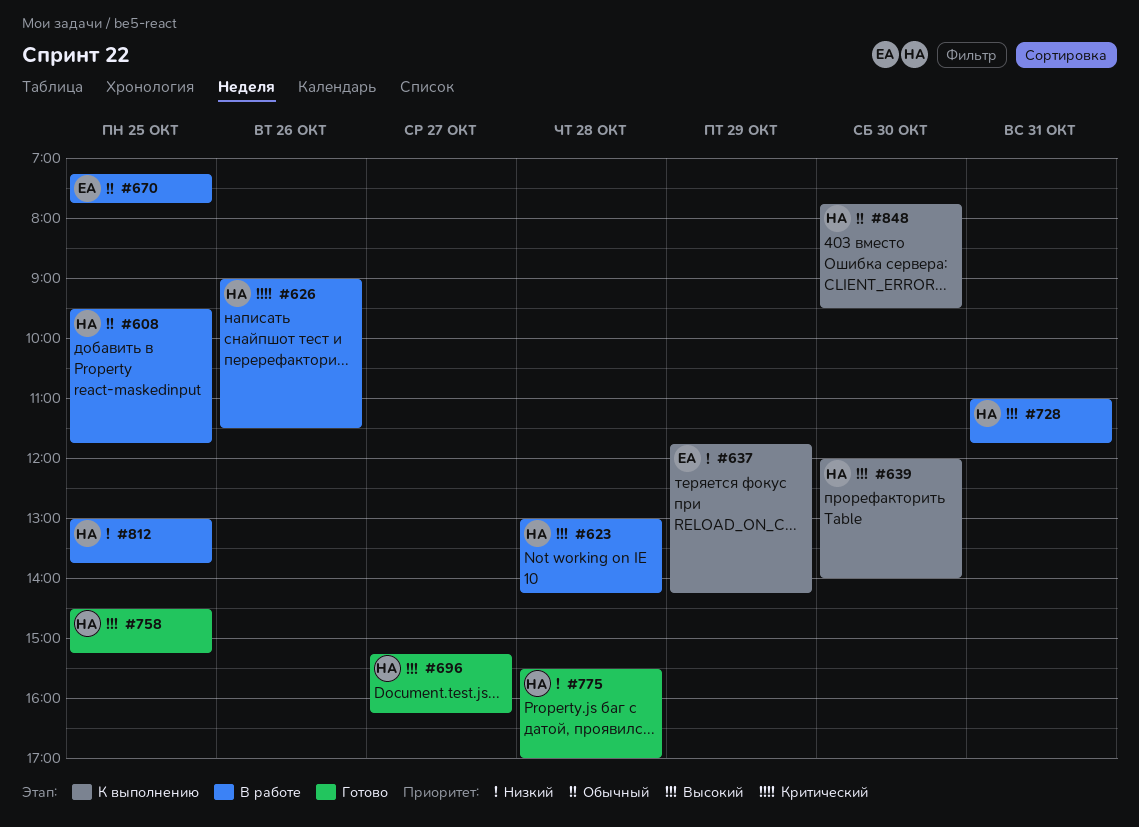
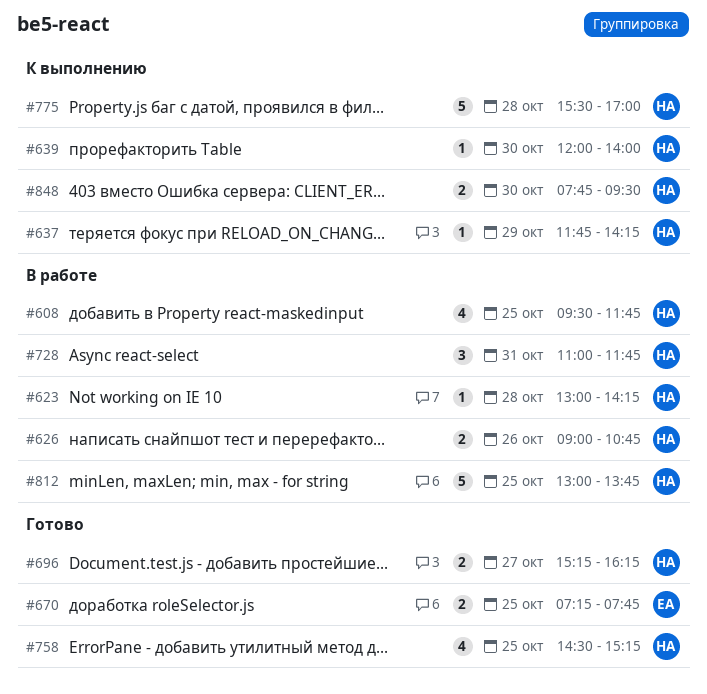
#626, ends: 11:30 -> 10:45
#637, owner: ЕА -> НА
#670, status: В работе -> Готово
#775, status: Готово -> К выполнению

